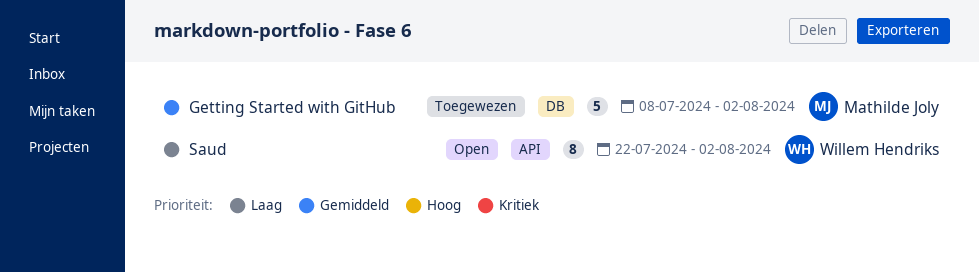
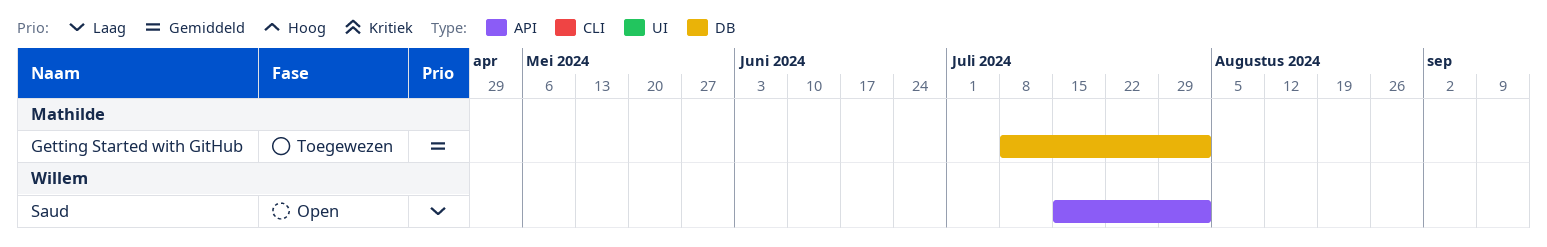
Saud, start: Jul 22 -> Jul 15

